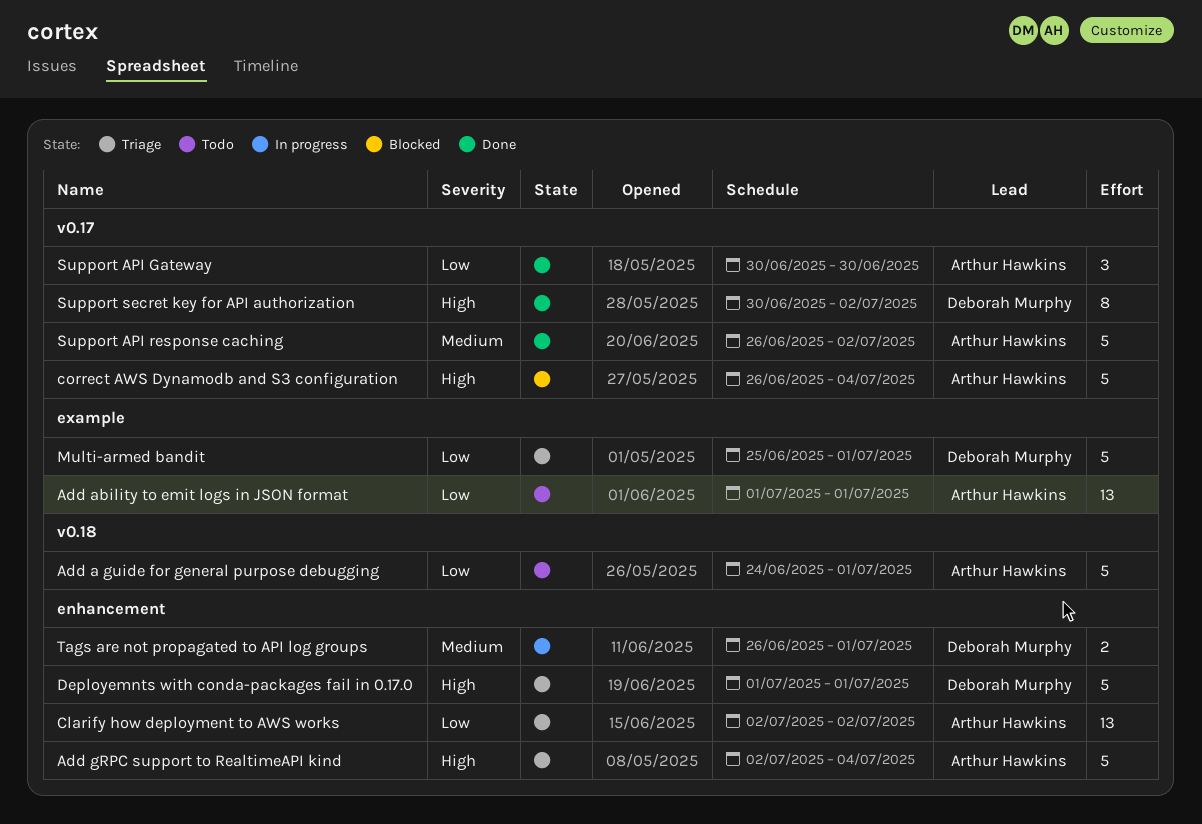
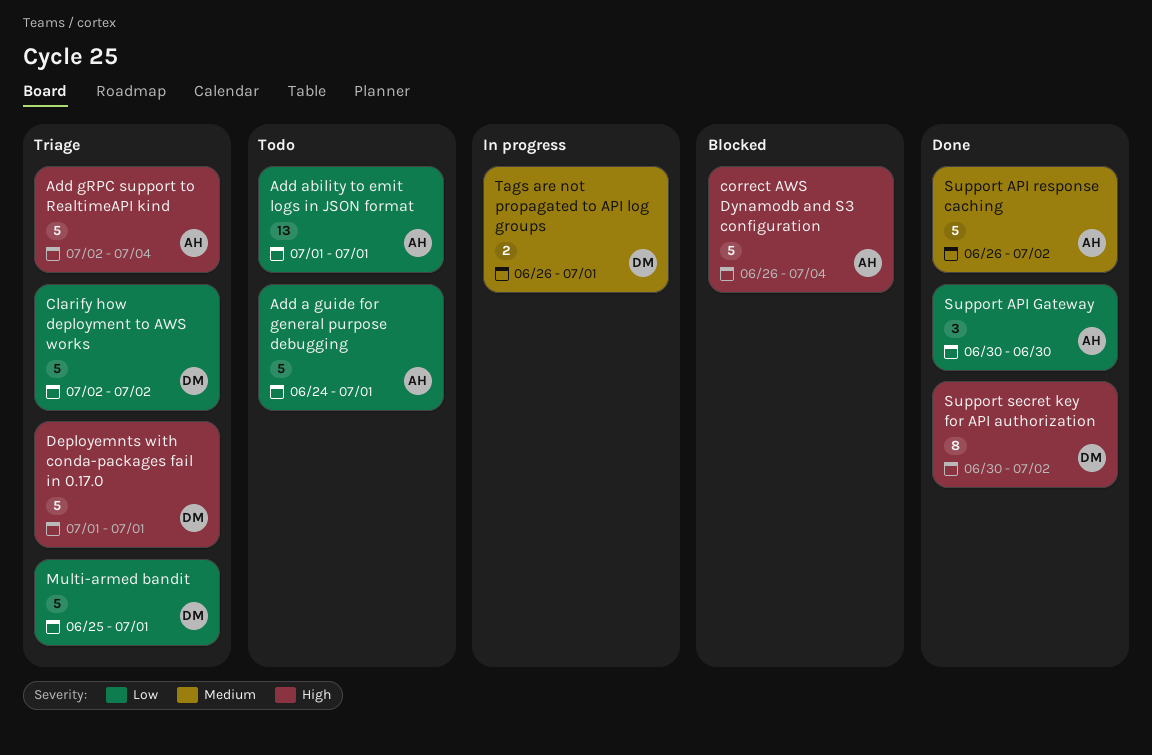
Clarify how deployment to AWS works, owner: Arthur Hawkins -> Deborah Murphy
Clarify how deployment to AWS works, estimate: 13 -> 5

